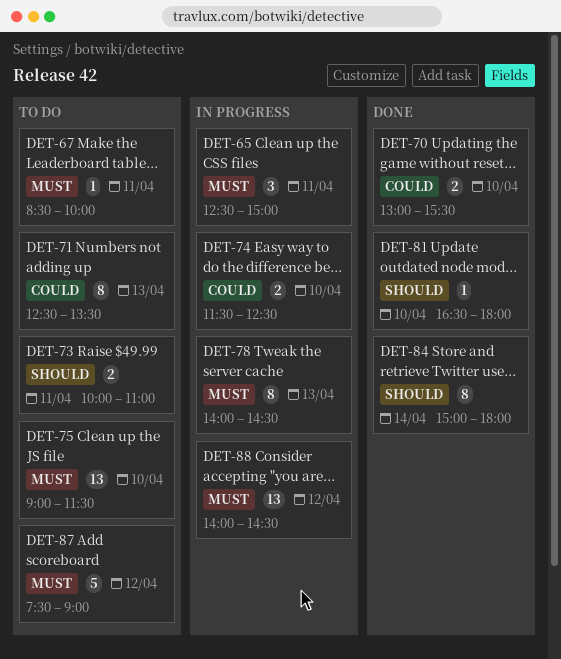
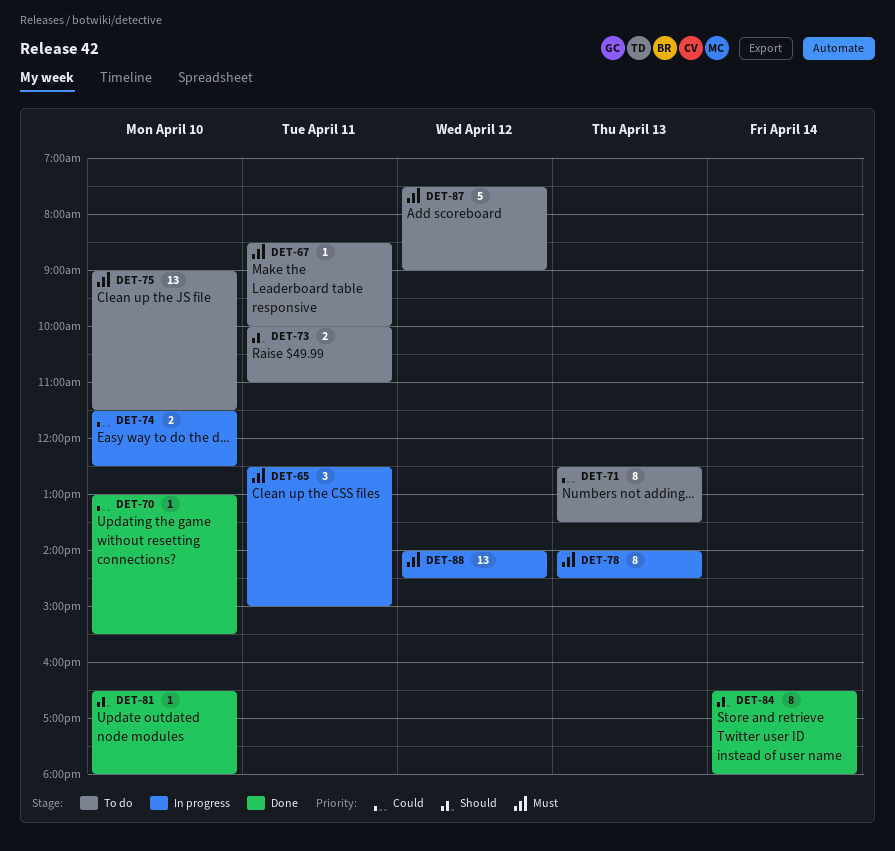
DET-70, estimate: 2 -> 1
DET-84, begins: 15:00 -> 16:30

